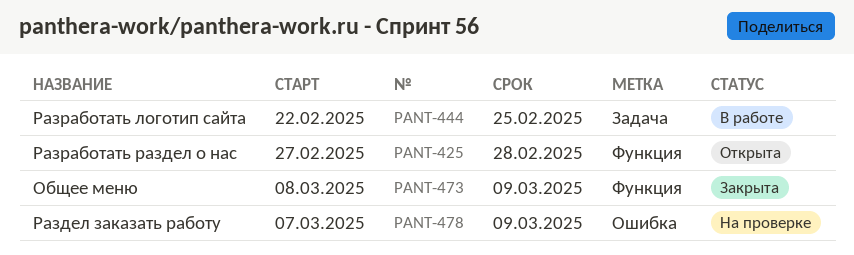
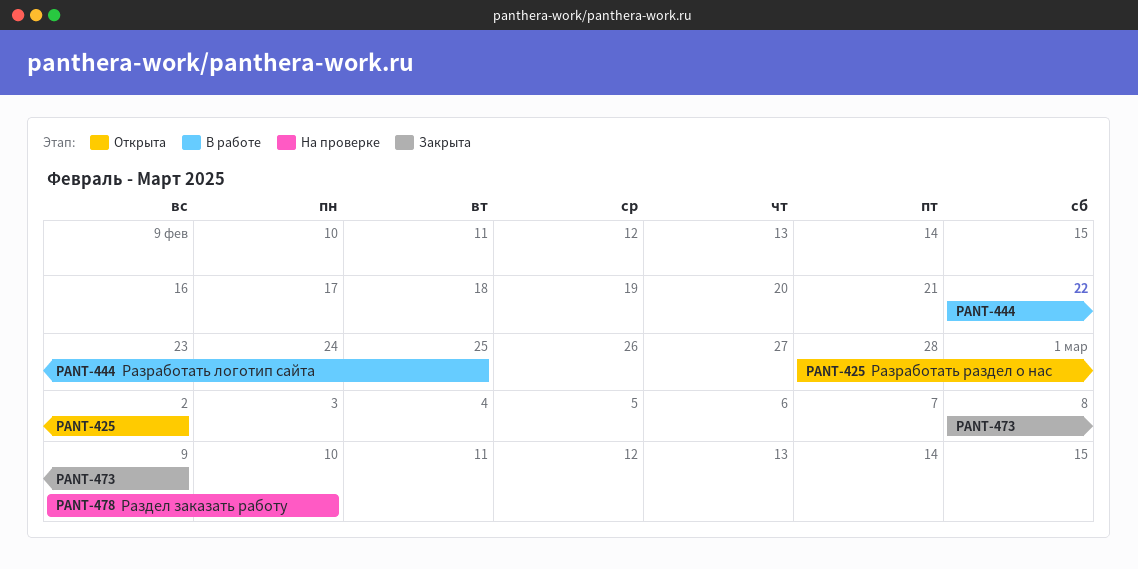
PANT-425, start: Feb 27 -> Feb 28
PANT-425, due: Feb 28 -> Mar 2
PANT-478, start: Mar 7 -> Mar 9
PANT-478, due: Mar 9 -> Mar 10

